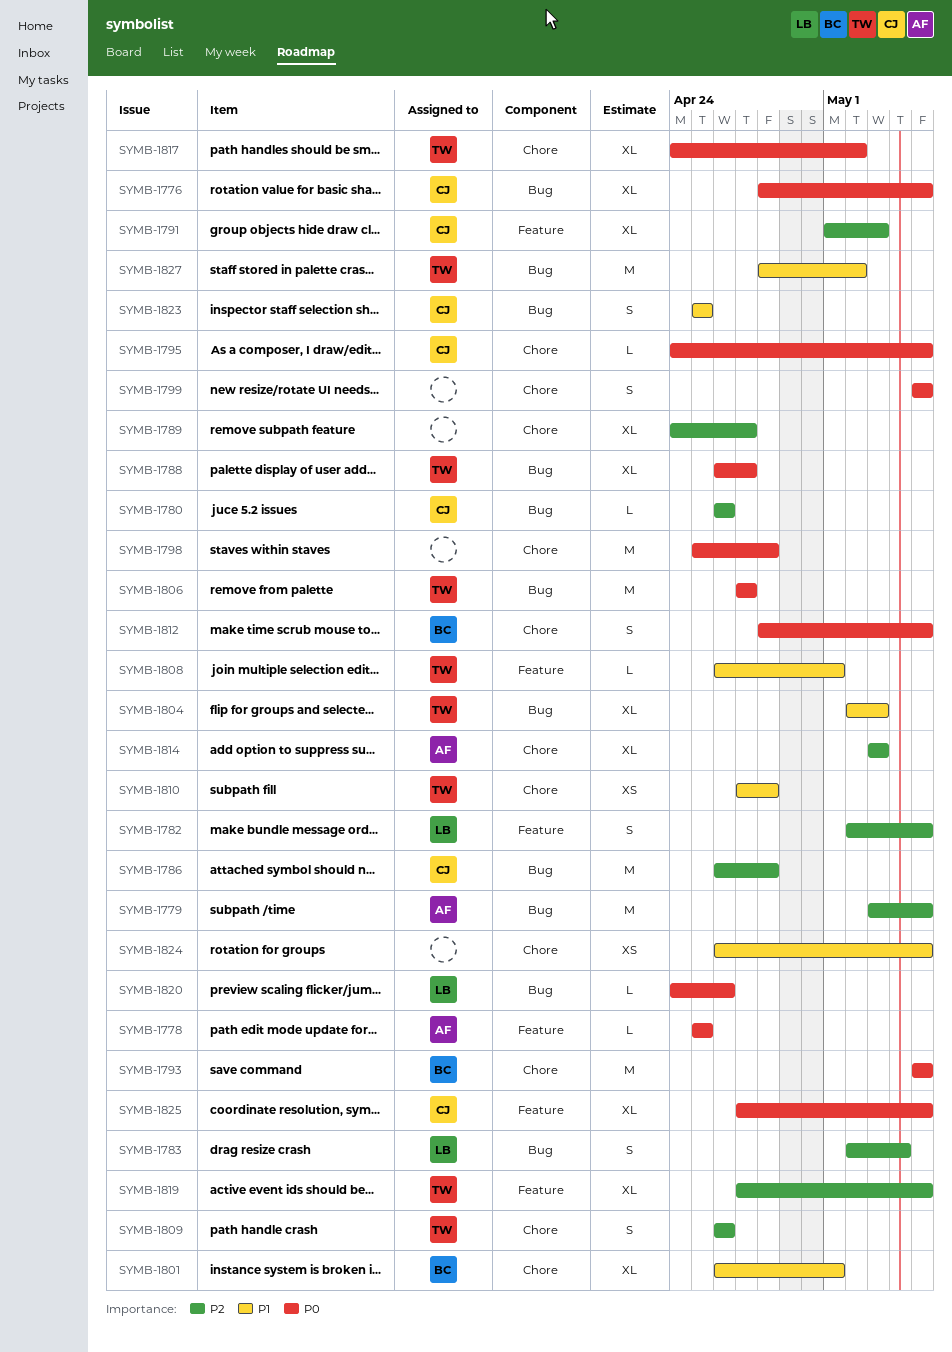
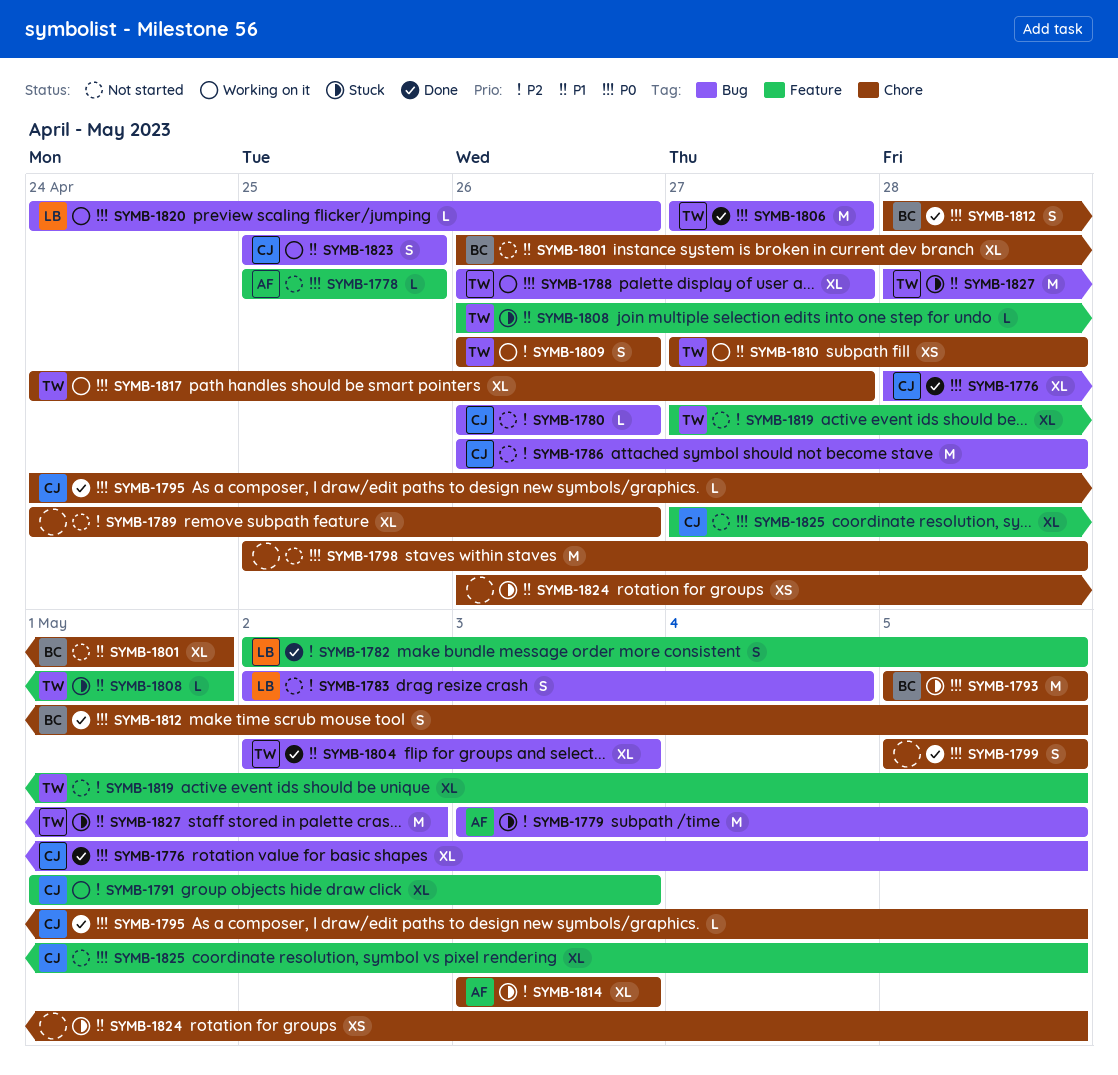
SYMB-1789, due: Apr 27 -> Apr 26
SYMB-1817, due: May 2 -> Apr 27

